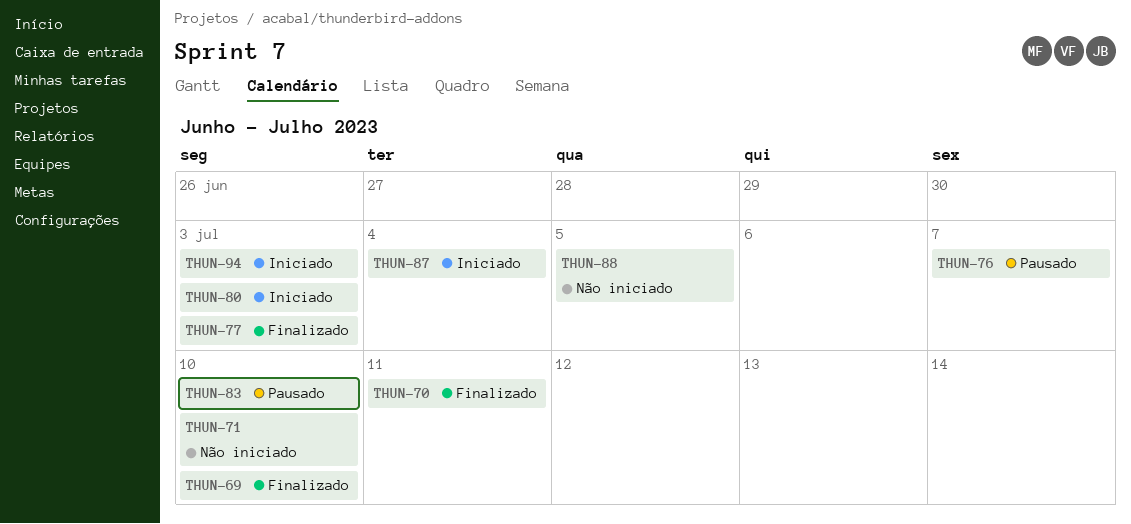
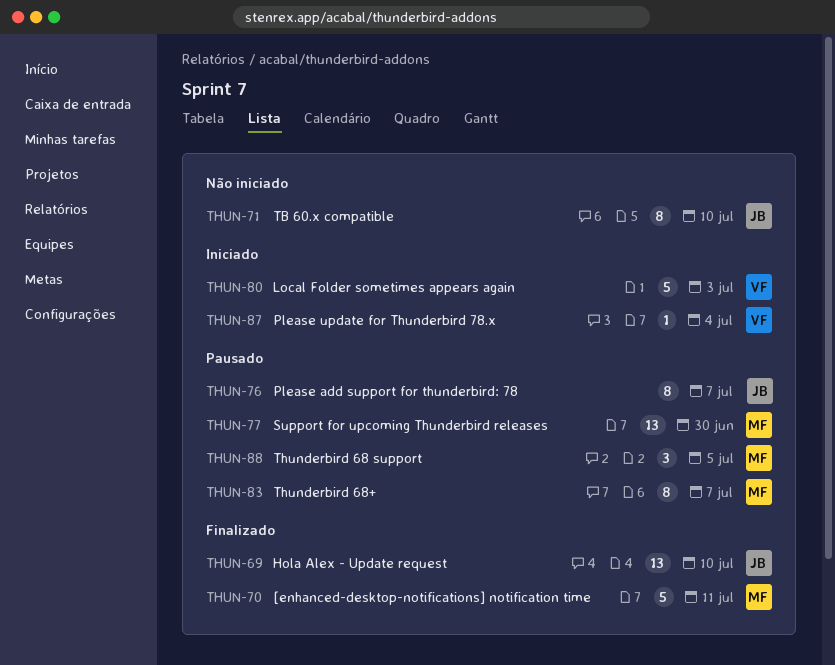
THUN-77, status: Finalizado -> Pausado
THUN-77, due: Jul 3 -> Jun 30
THUN-83, due: Jul 10 -> Jul 7
THUN-88, status: Não iniciado -> Pausado
THUN-94: present -> none

